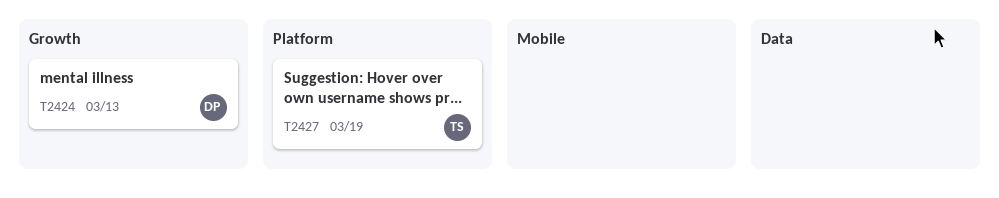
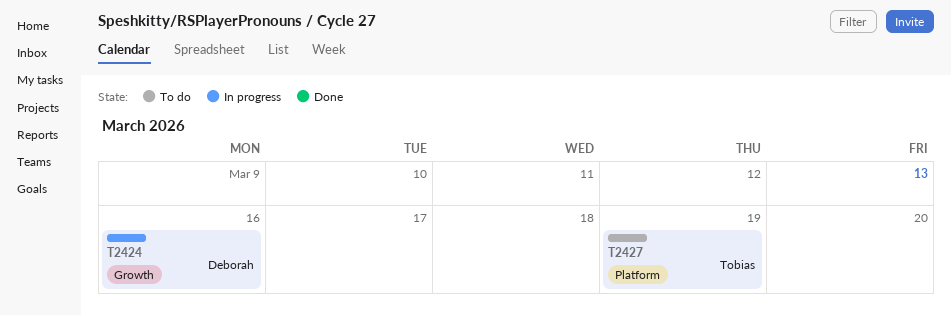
T2424, due: Mar 13 -> Mar 16

